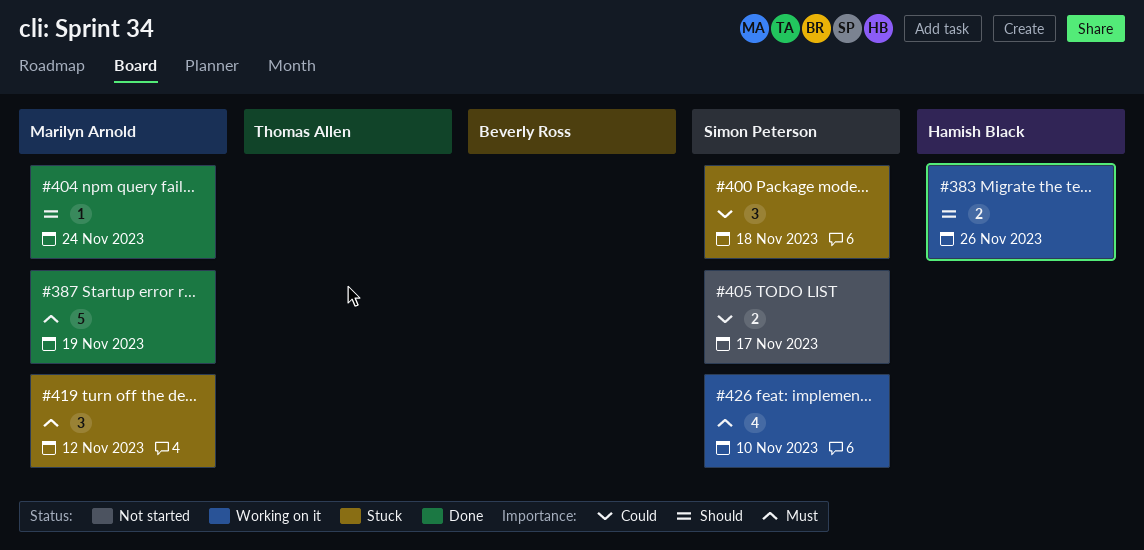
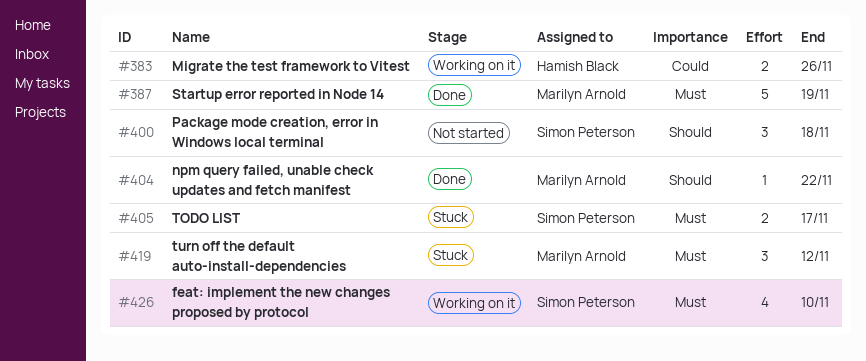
#383, priority: Should -> Could
#400, status: Stuck -> Not started
#400, priority: Could -> Should
#404, due: Nov 24 -> Nov 22
#405, status: Not started -> Stuck
#405, priority: Could -> Must

